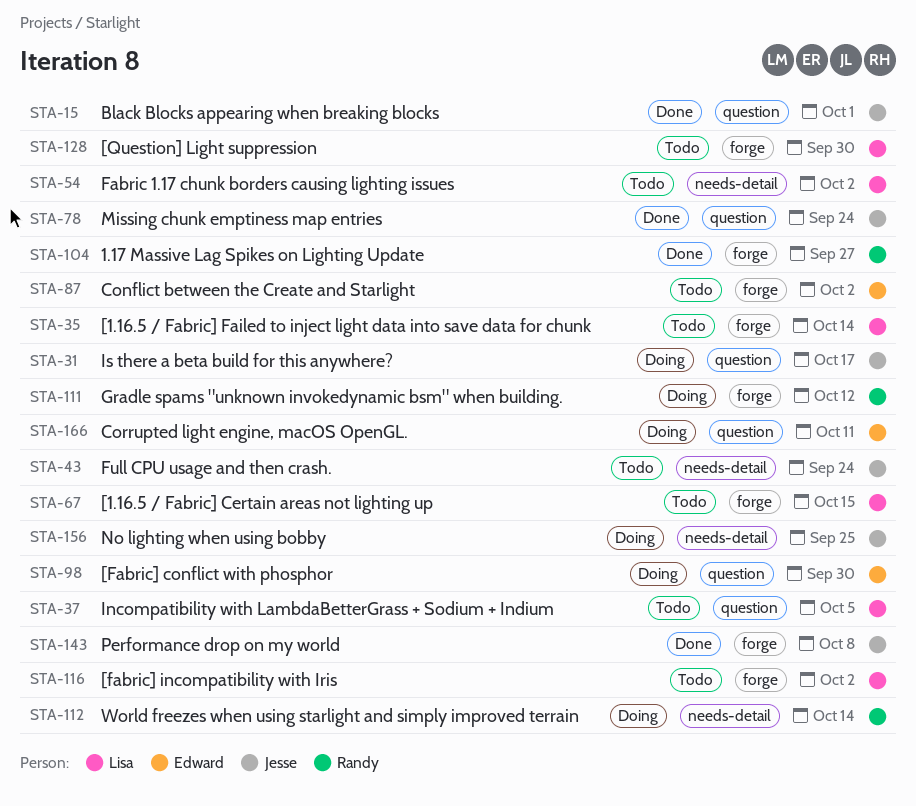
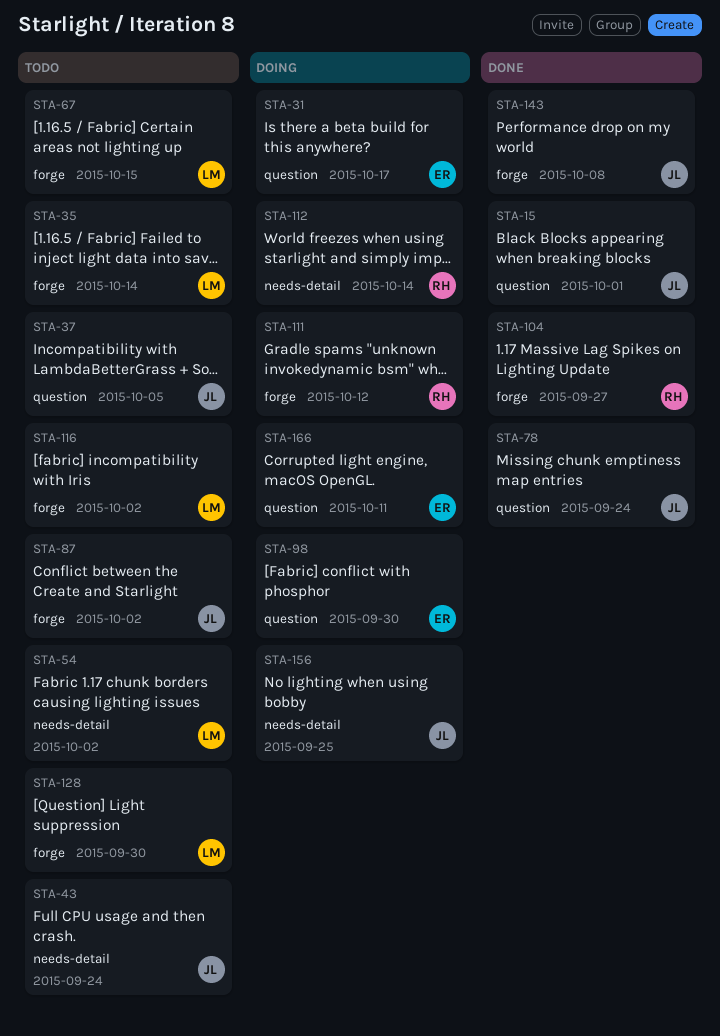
STA-31, owner: Jesse -> Edward
STA-37, owner: Lisa -> Jesse
STA-87, owner: Edward -> Jesse

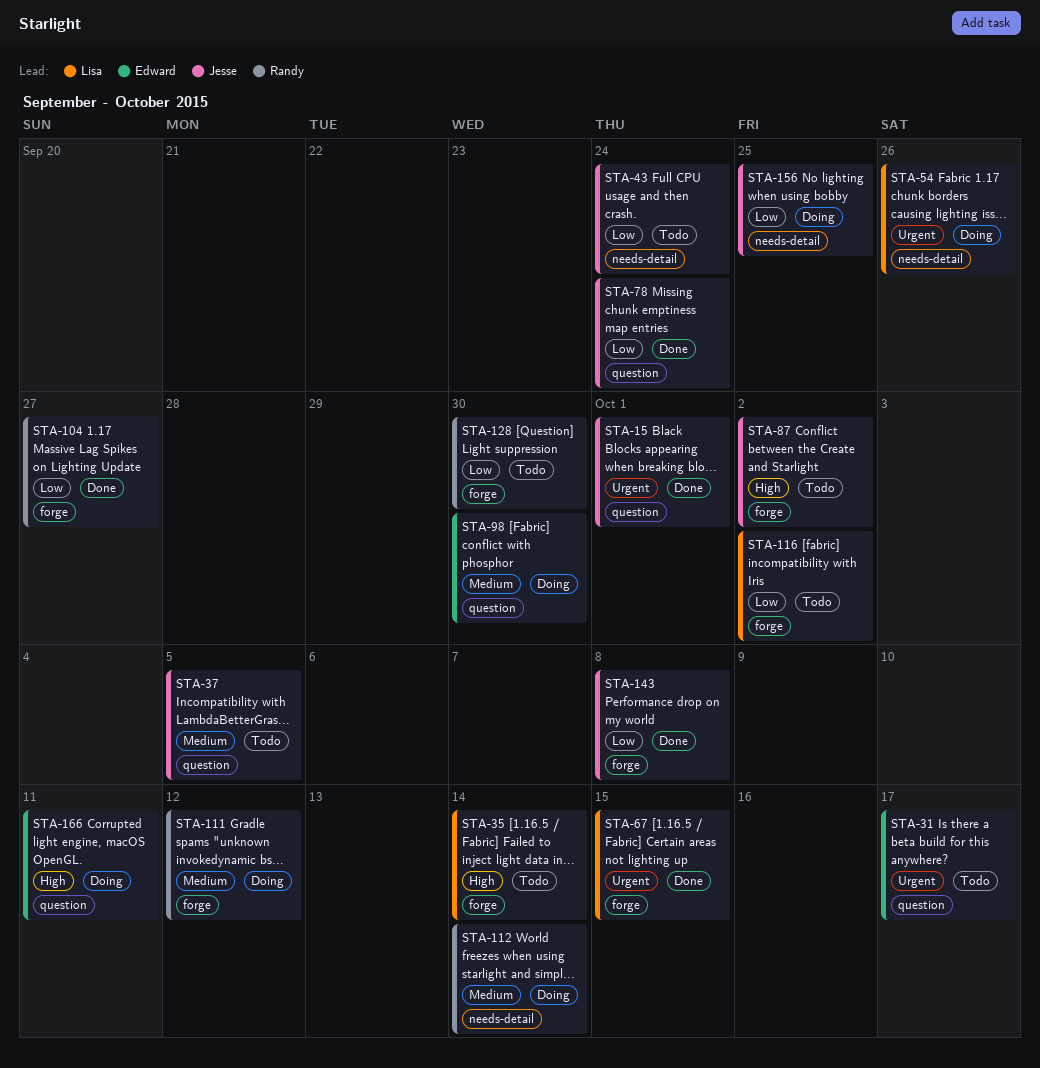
STA-31, status: Doing -> Todo
STA-54, status: Todo -> Doing
STA-54, due: Oct 2 -> Sep 26
STA-67, status: Todo -> Done
STA-128, owner: Lisa -> Randy

